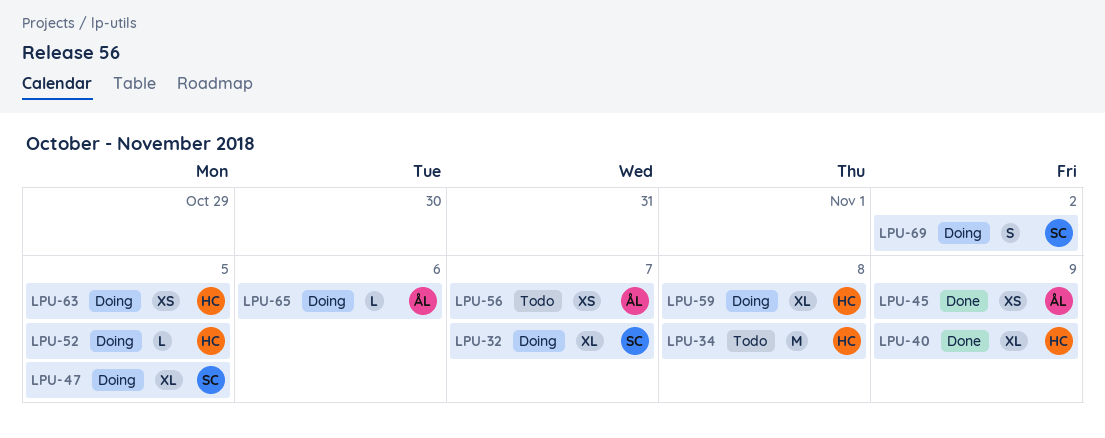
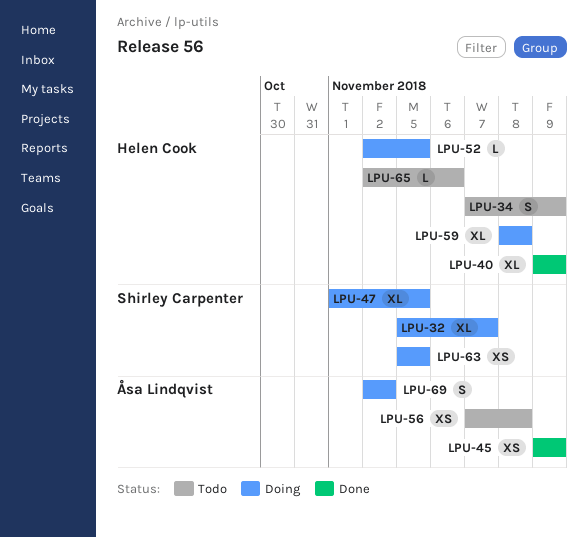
LPU-34, estimate: M -> S
LPU-34, due: Nov 8 -> Nov 9
LPU-56, due: Nov 7 -> Nov 8
LPU-63, owner: Helen Cook -> Shirley Carpenter
LPU-65, status: Doing -> Todo
LPU-65, owner: Åsa Lindqvist -> Helen Cook
LPU-69, owner: Shirley Carpenter -> Åsa Lindqvist

